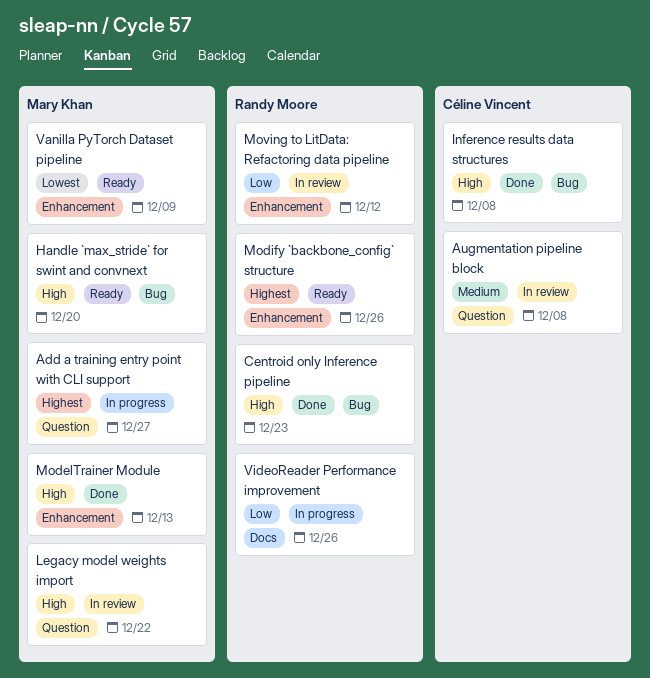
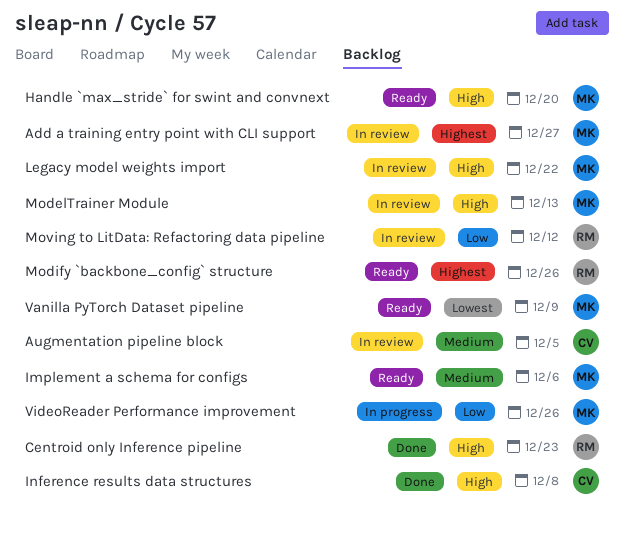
Add a training entry point with CLI support, status: In progress -> In review
Augmentation pipeline block, due: Dec 8 -> Dec 5
Implement a schema for configs: none -> present
ModelTrainer Module, status: Done -> In review
VideoReader Performance improvement, owner: Randy Moore -> Mary Khan

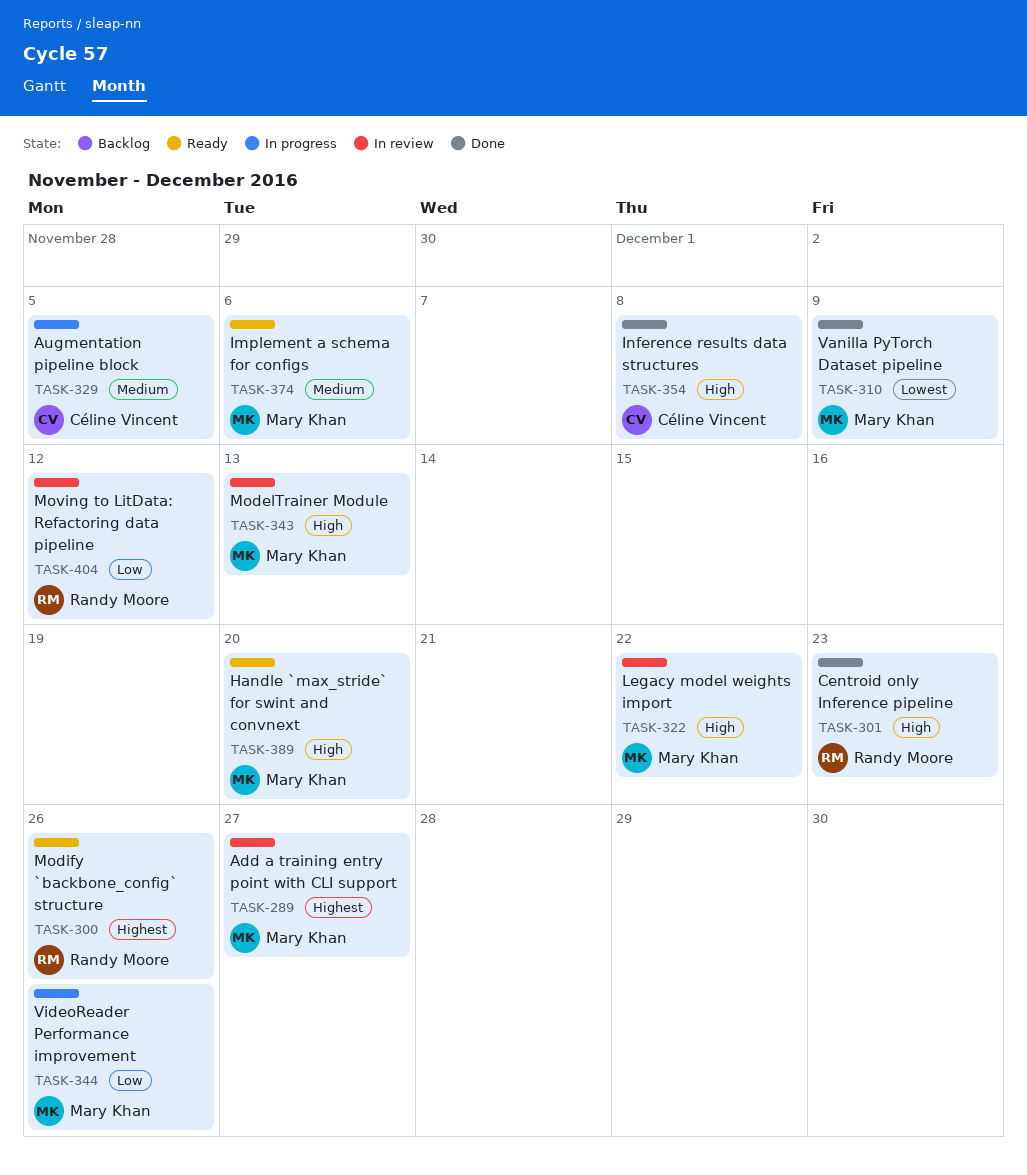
Augmentation pipeline block, status: In review -> In progress
Vanilla PyTorch Dataset pipeline, status: Ready -> Done

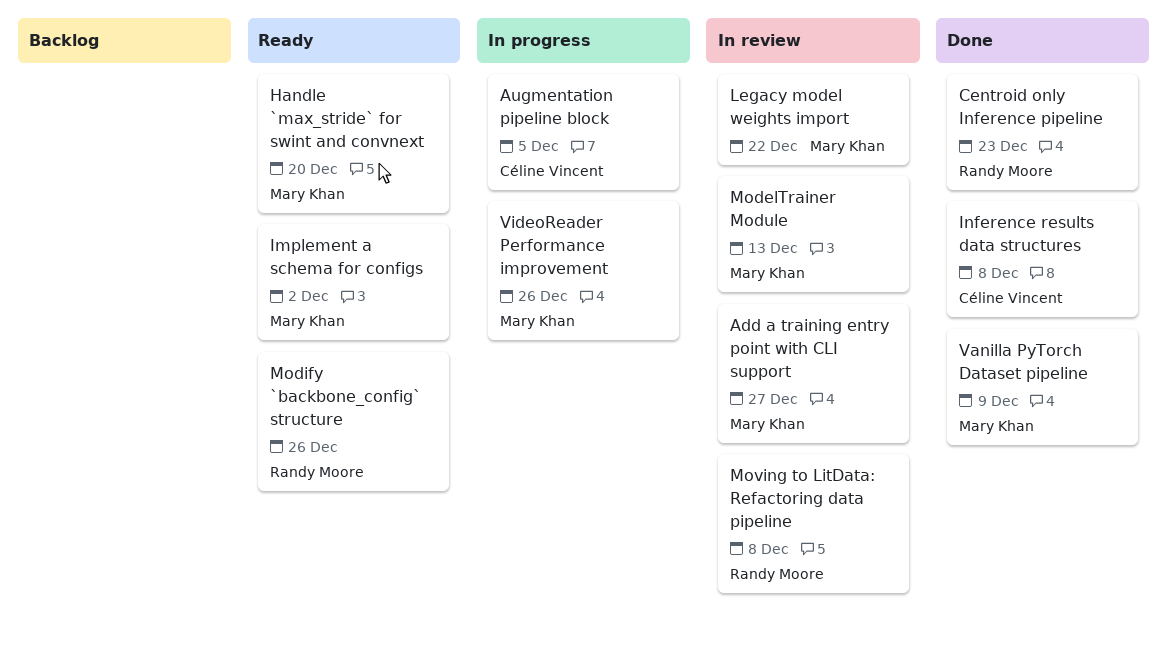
Implement a schema for configs, due: Dec 6 -> Dec 2
Moving to LitData: Refactoring data pipeline, due: Dec 12 -> Dec 8

